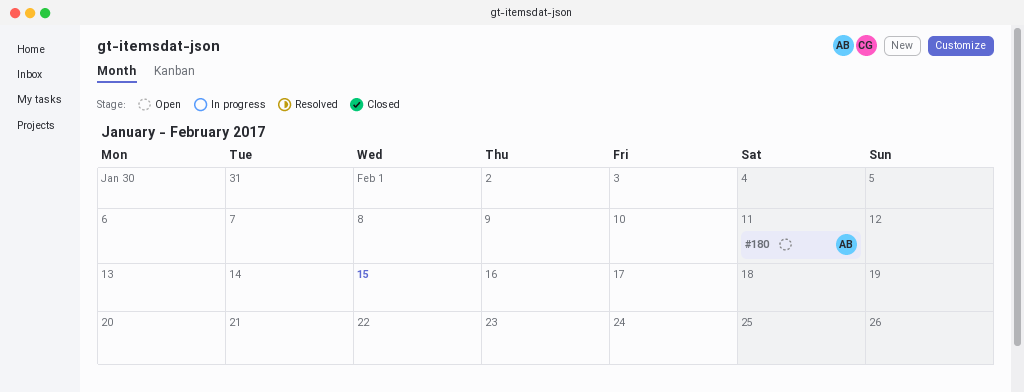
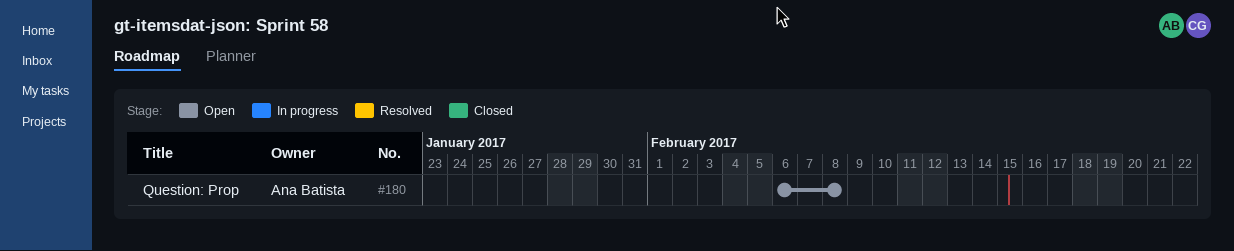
#180, due: Feb 11 -> Feb 8

